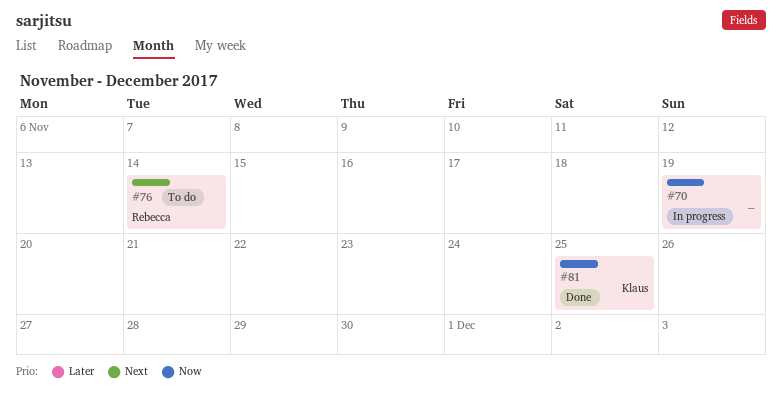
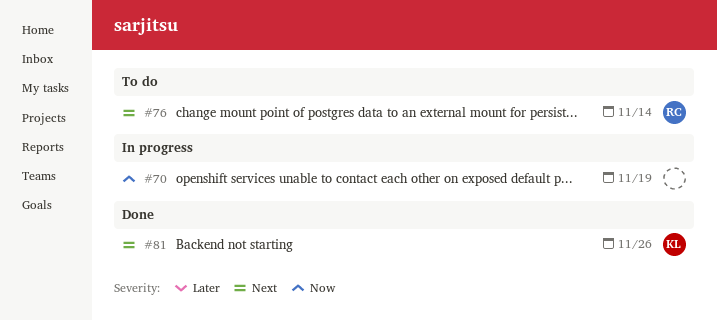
#81, priority: Now -> Next
#81, due: Nov 25 -> Nov 26

